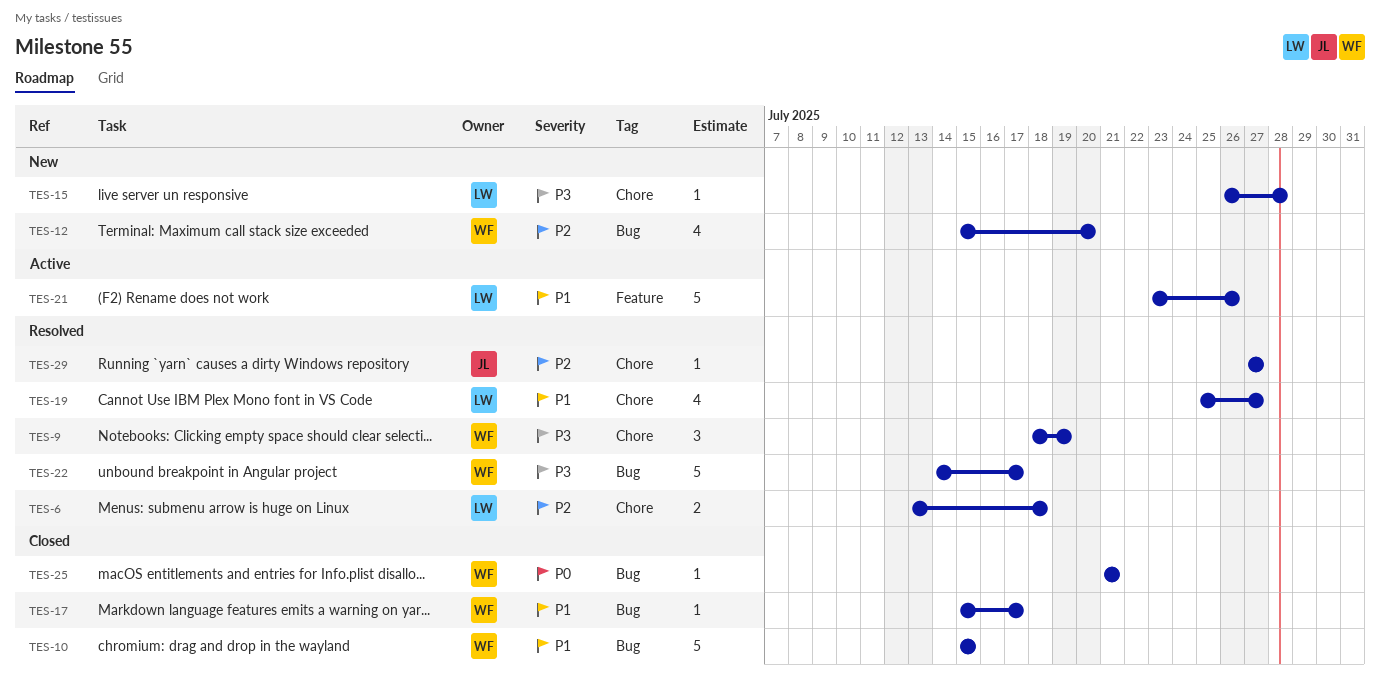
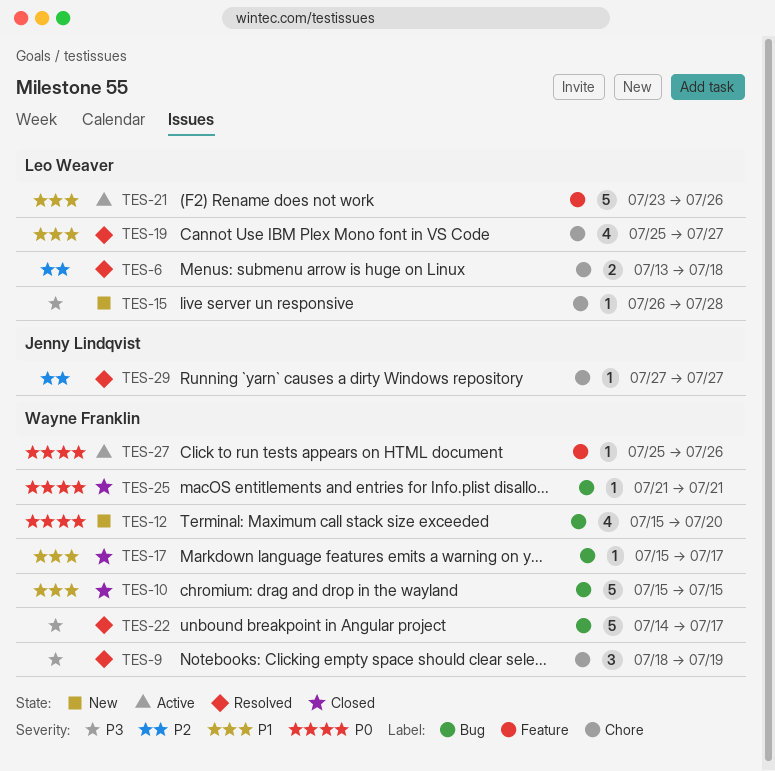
TES-12, priority: P2 -> P0
TES-27: none -> present

